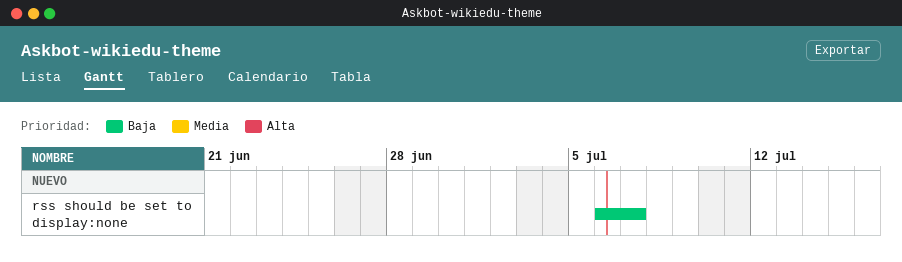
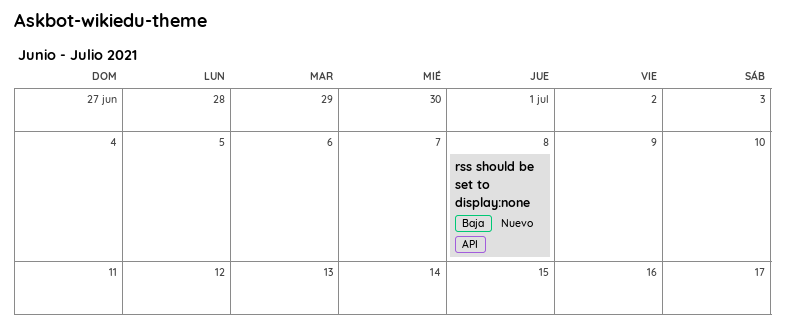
rss should be set to display:none, due: Jul 7 -> Jul 8

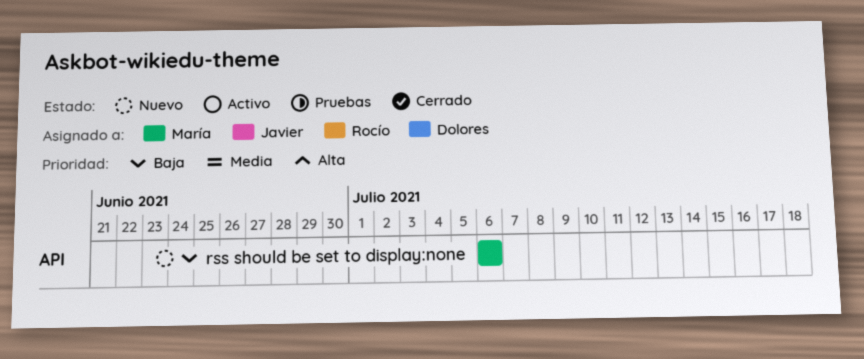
rss should be set to display:none, due: Jul 8 -> Jul 6

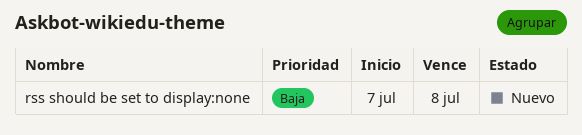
rss should be set to display:none, start: Jul 6 -> Jul 7
rss should be set to display:none, due: Jul 6 -> Jul 8

